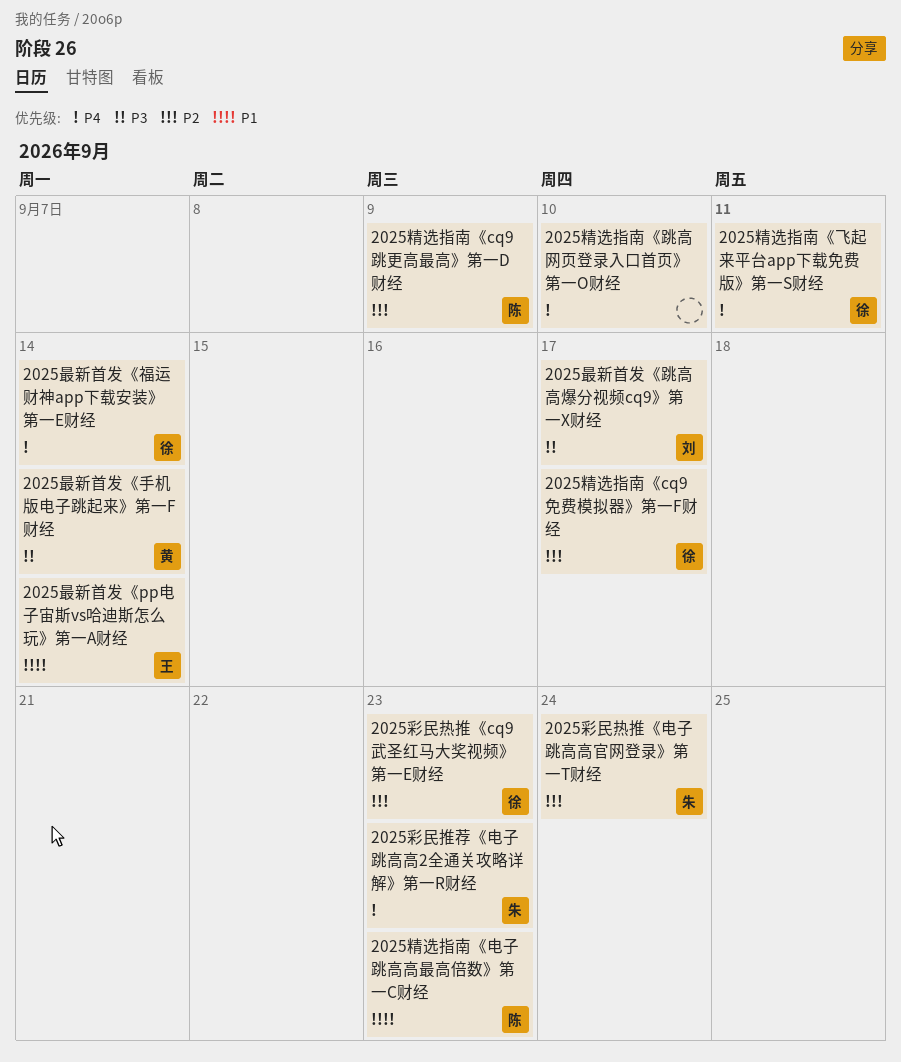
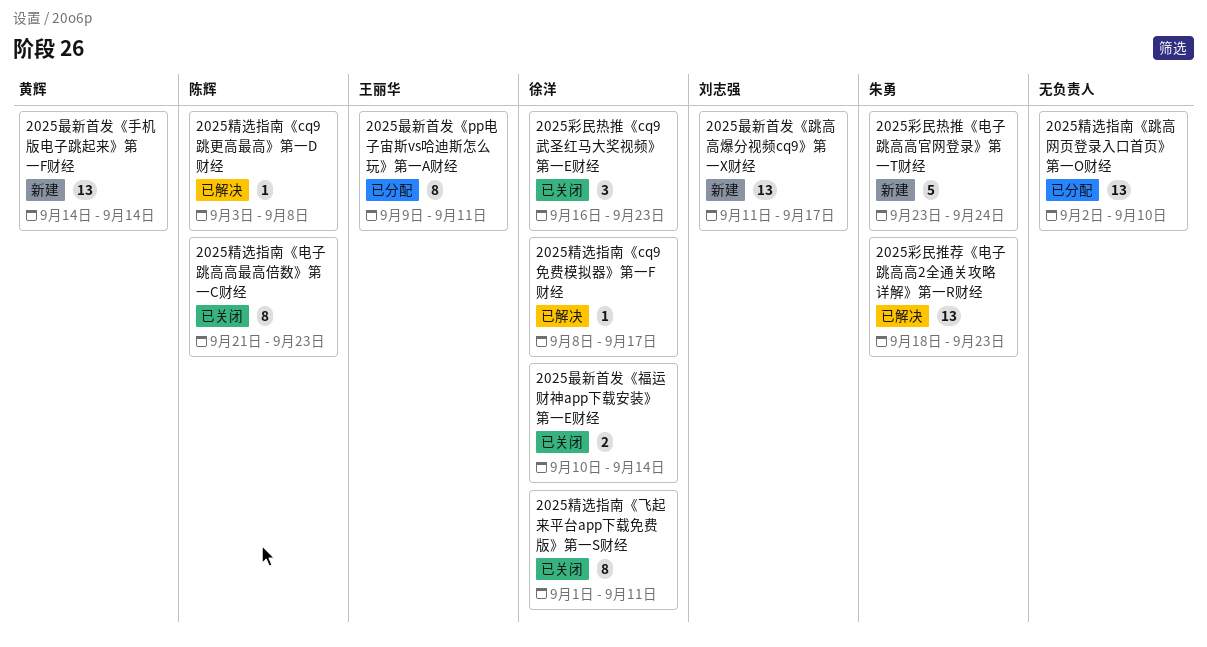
2025最新首发《pp电子宙斯vs哈迪斯怎么玩》第一A财经, due: Sep 14 -> Sep 11
2025精选指南《cq9跳更高最高》第一D财经, due: Sep 9 -> Sep 8

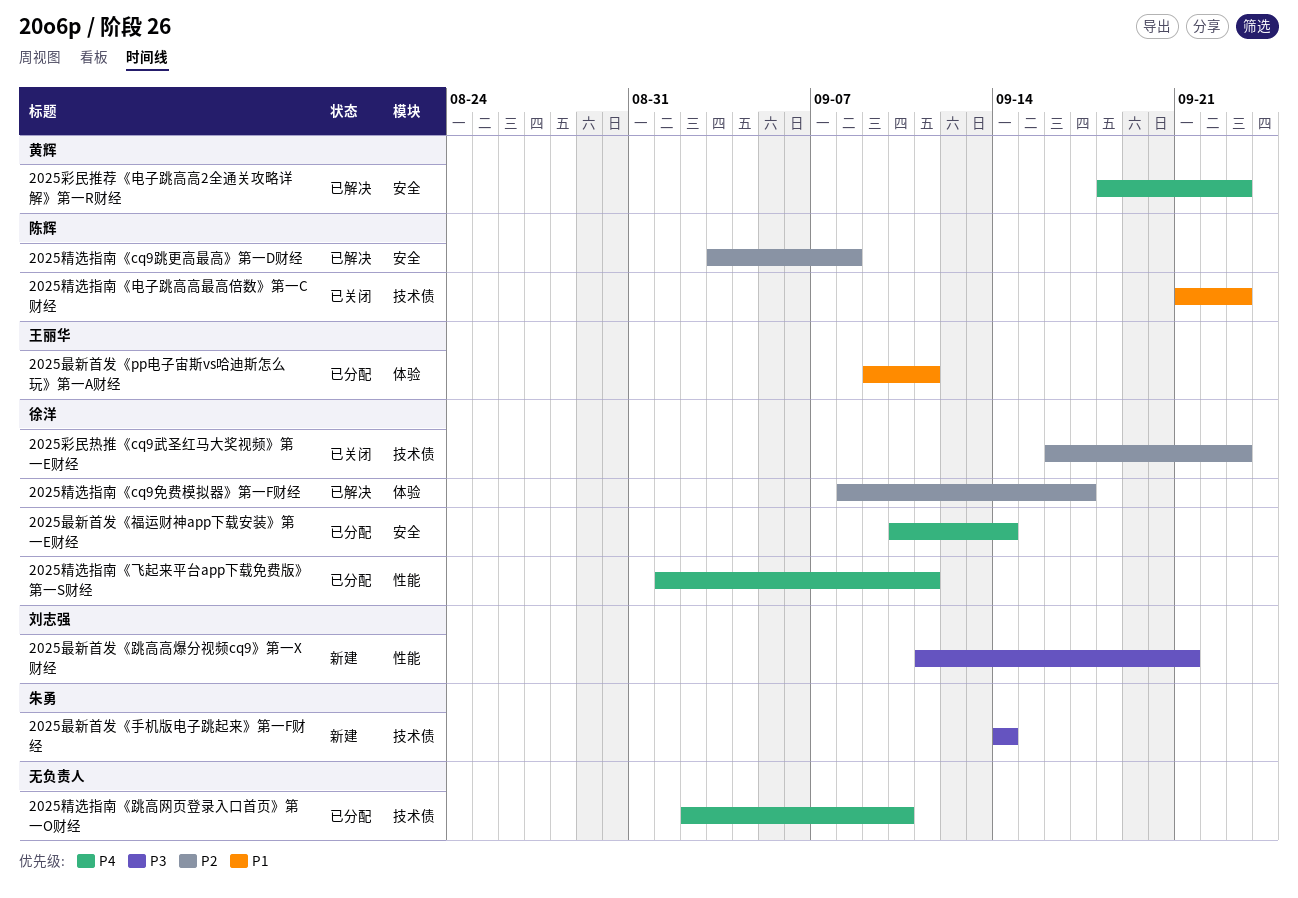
2025彩民推荐《电子跳高高2全通关攻略详解》第一R财经, owner: 朱勇 -> 黄辉
2025彩民热推《电子跳高高官网登录》第一T财经: present -> none
2025最新首发《手机版电子跳起来》第一F财经, owner: 黄辉 -> 朱勇
2025最新首发《福运财神app下载安装》第一E财经, status: 已关闭 -> 已分配
2025最新首发《跳高高爆分视频cq9》第一X财经, due: Sep 17 -> Sep 21
2025精选指南《飞起来平台app下载免费版》第一S财经, status: 已关闭 -> 已分配

